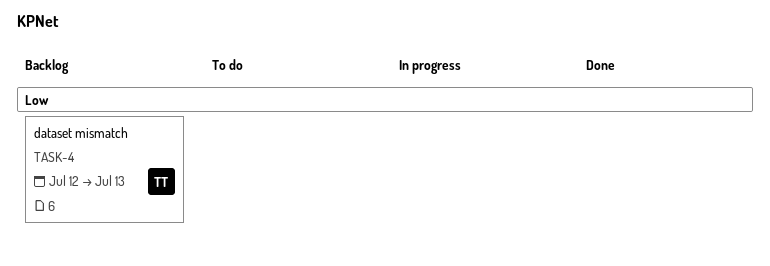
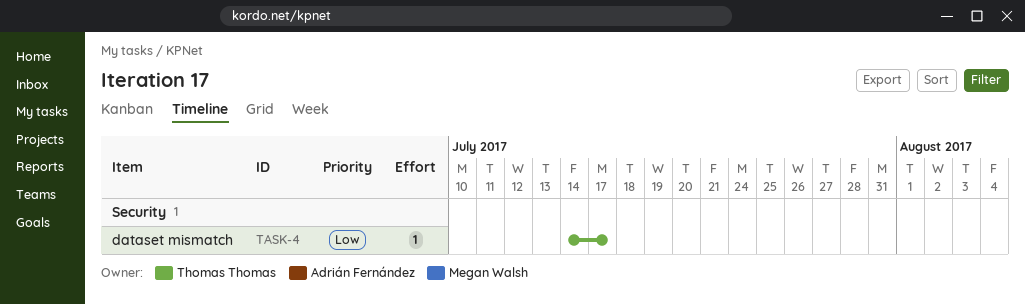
TASK-4, start: Jul 12 -> Jul 14
TASK-4, due: Jul 13 -> Jul 17

